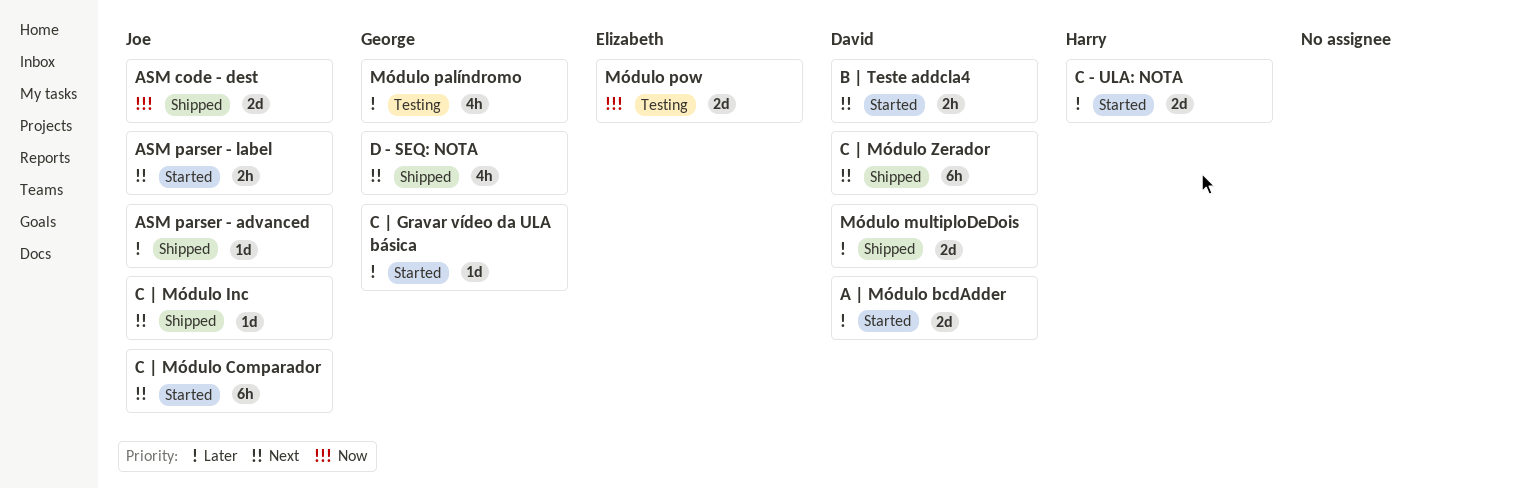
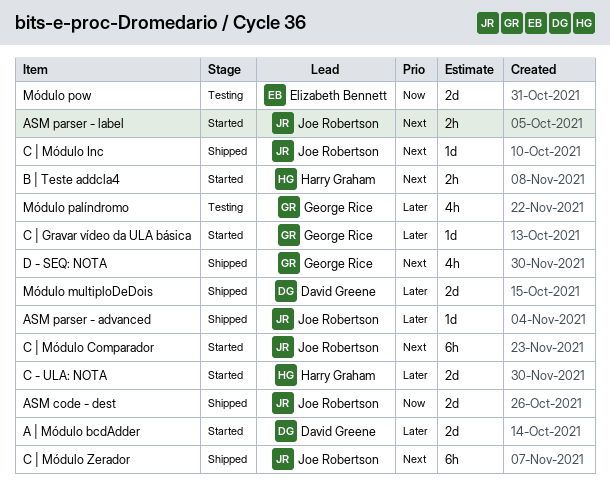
B | Teste addcla4, owner: David Greene -> Harry Graham
C | Módulo Zerador, owner: David Greene -> Joe Robertson

